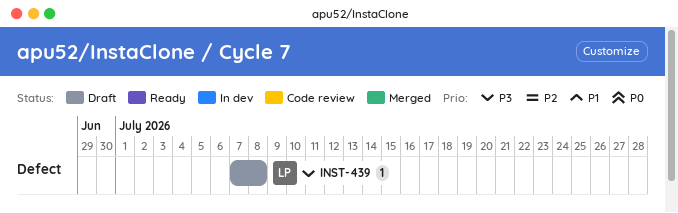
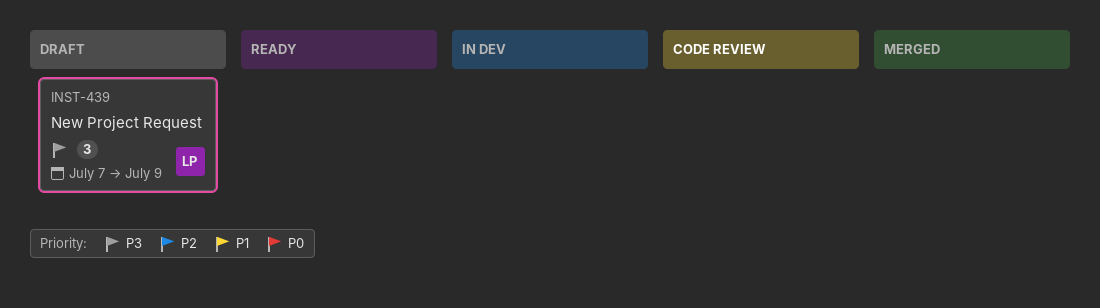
INST-439, estimate: 1 -> 3
INST-439, due: Jul 8 -> Jul 9

